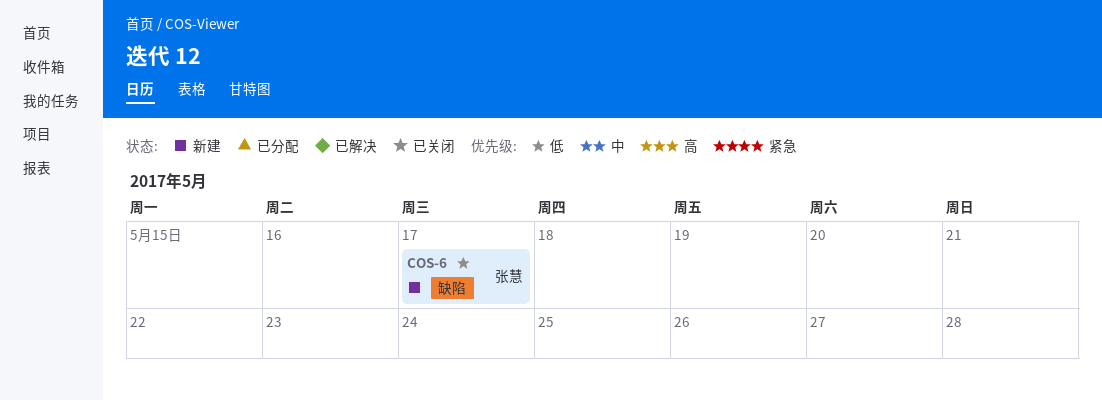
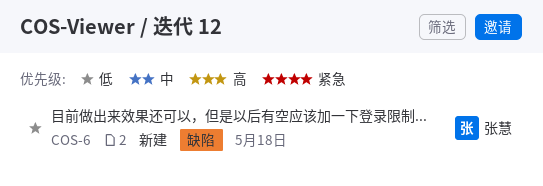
COS-6, due: May 17 -> May 18

